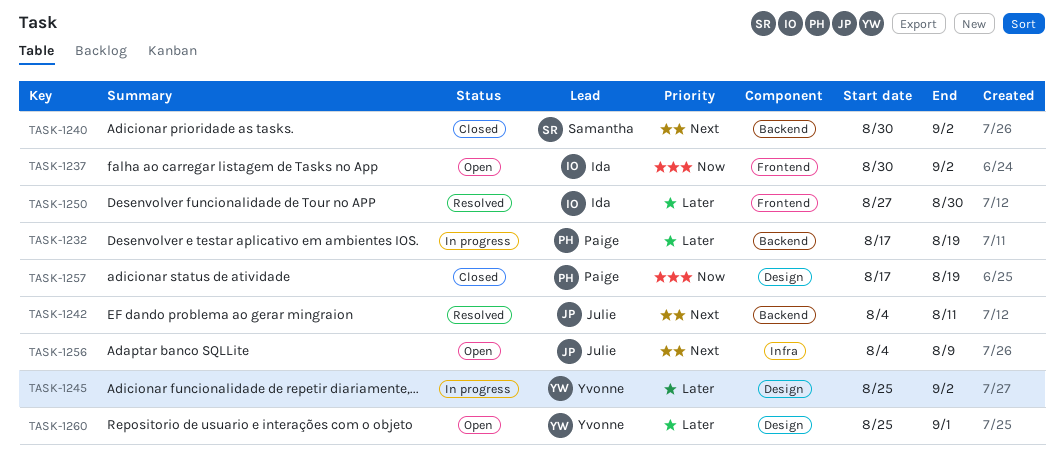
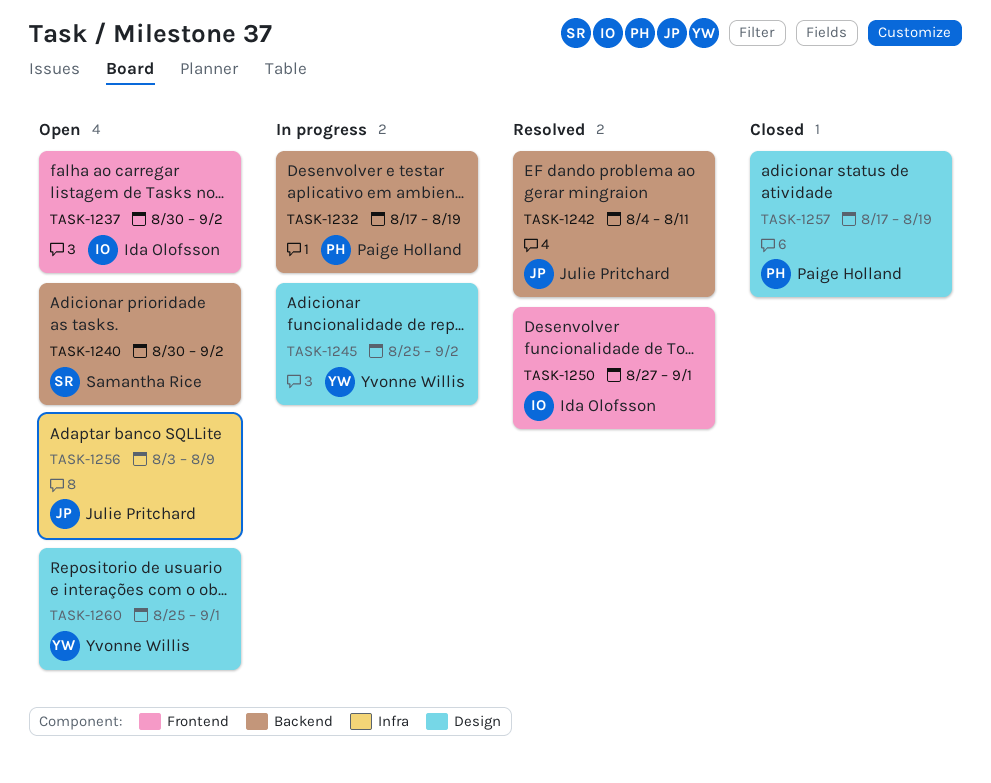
TASK-1240, status: Closed -> Open
TASK-1250, due: Aug 30 -> Sep 1
TASK-1256, start: Aug 4 -> Aug 3

